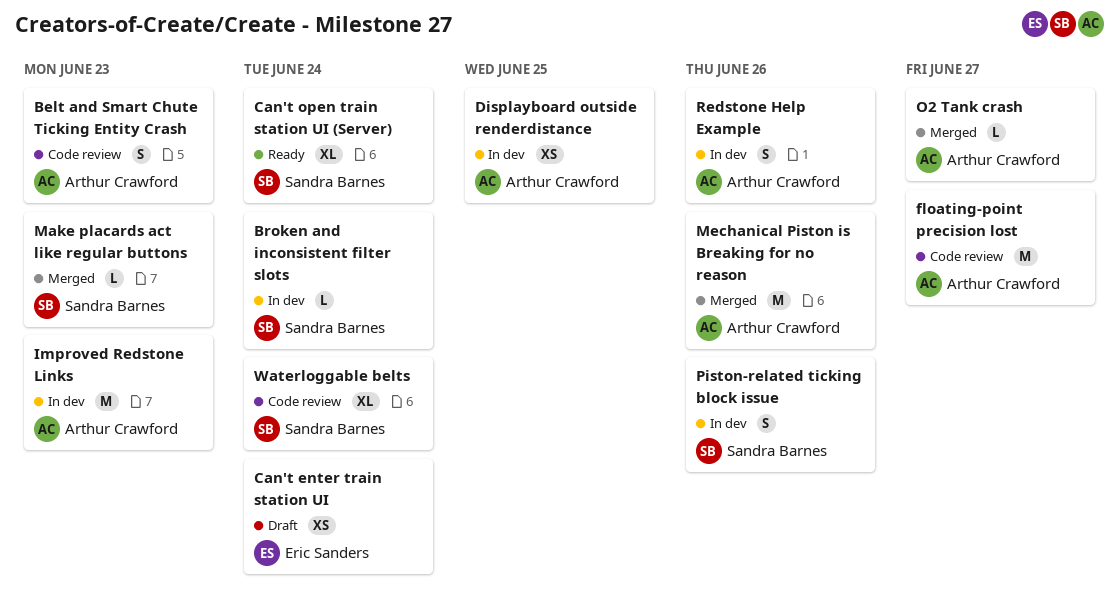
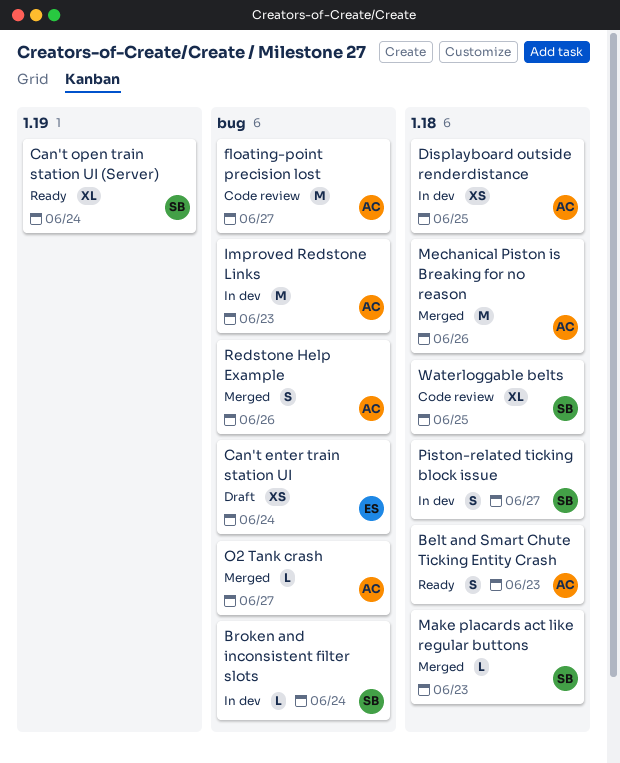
Belt and Smart Chute Ticking Entity Crash, status: Code review -> Ready
Piston-related ticking block issue, due: Jun 26 -> Jun 27
Redstone Help Example, status: In dev -> Merged
Waterloggable belts, due: Jun 24 -> Jun 25

